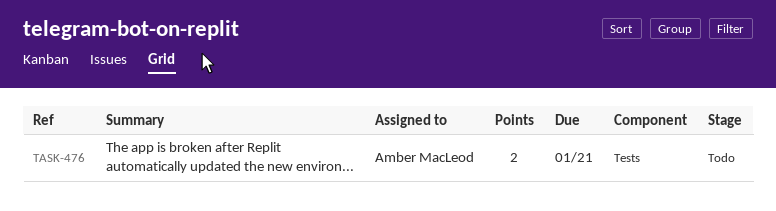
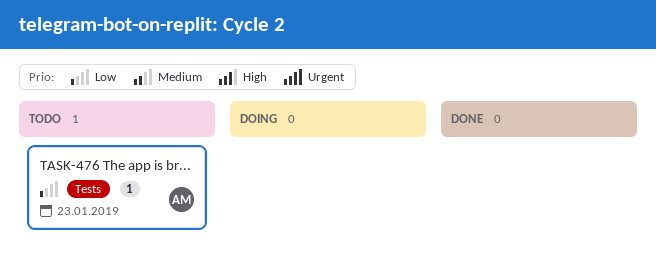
TASK-476, estimate: 2 -> 1
TASK-476, due: Jan 21 -> Jan 23

